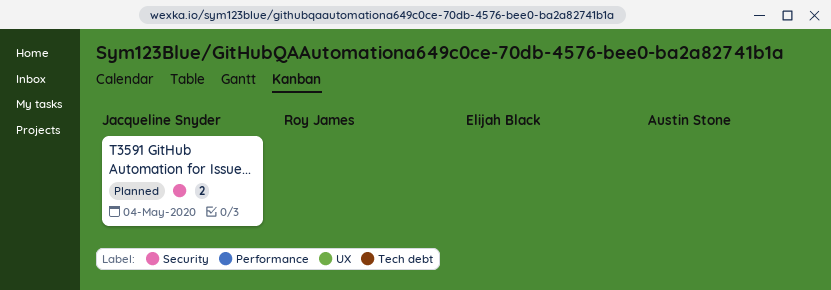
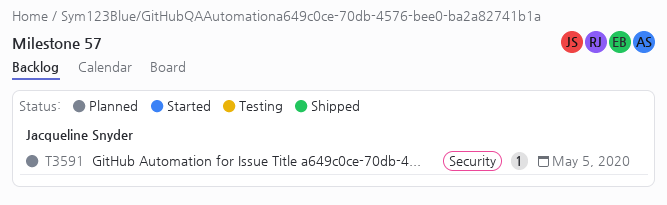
T3591, estimate: 2 -> 1
T3591, due: May 4 -> May 5

